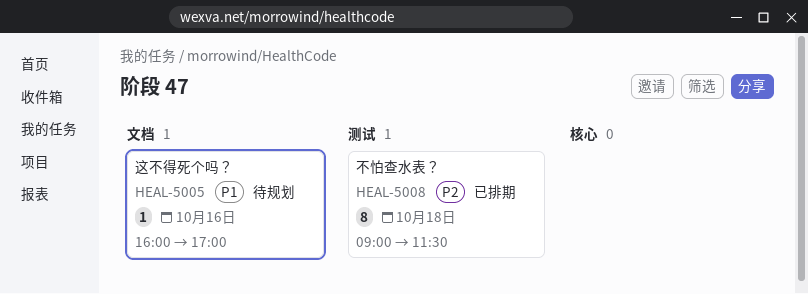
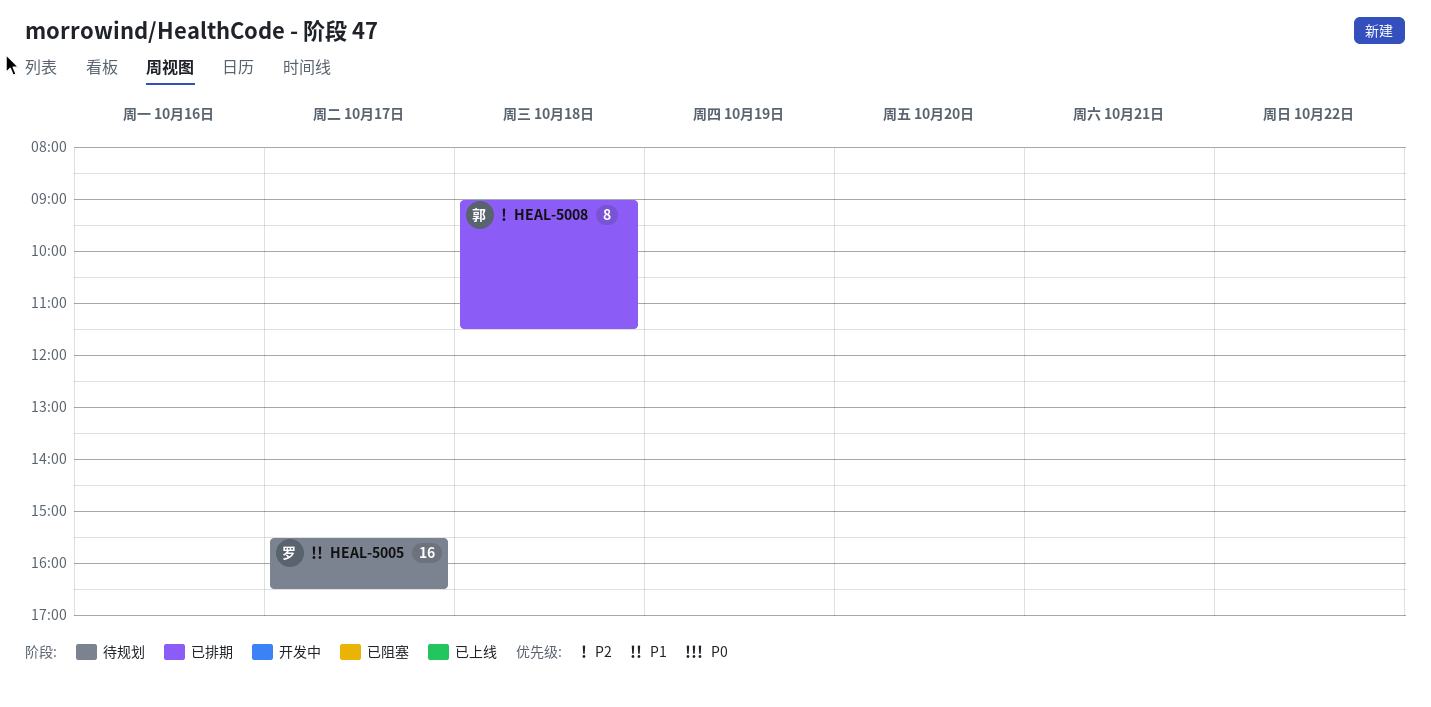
HEAL-5005, estimate: 1 -> 16
HEAL-5005, day: Oct 16 -> Oct 17
HEAL-5005, begins: 16:00 -> 15:30
HEAL-5005, ends: 17:00 -> 16:30

